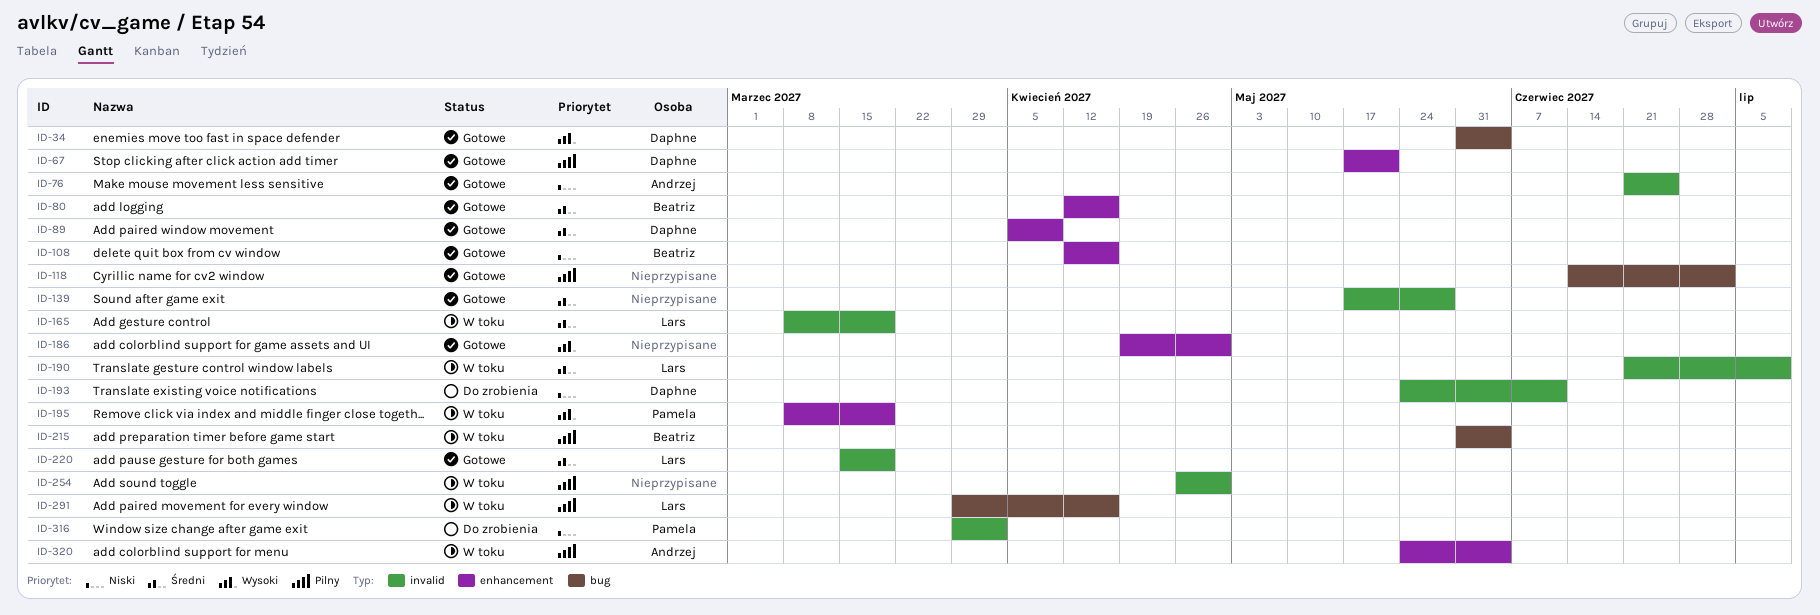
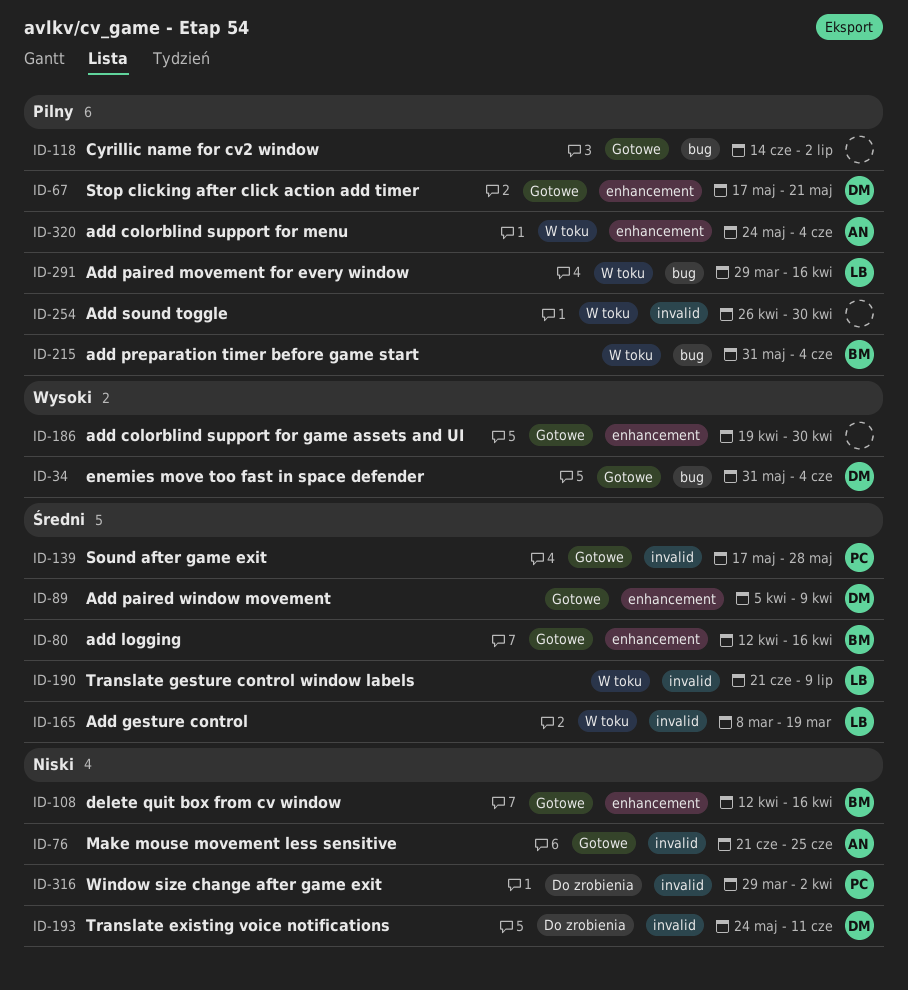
ID-139, owner: none -> Pamela
ID-195: present -> none
ID-220: present -> none

